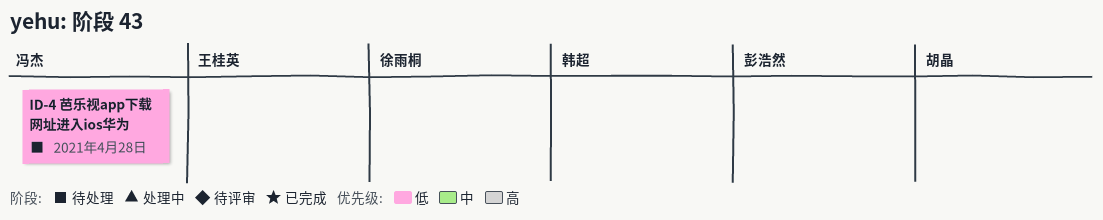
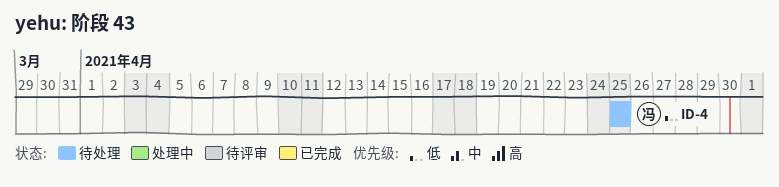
ID-4, due: Apr 28 -> Apr 25

